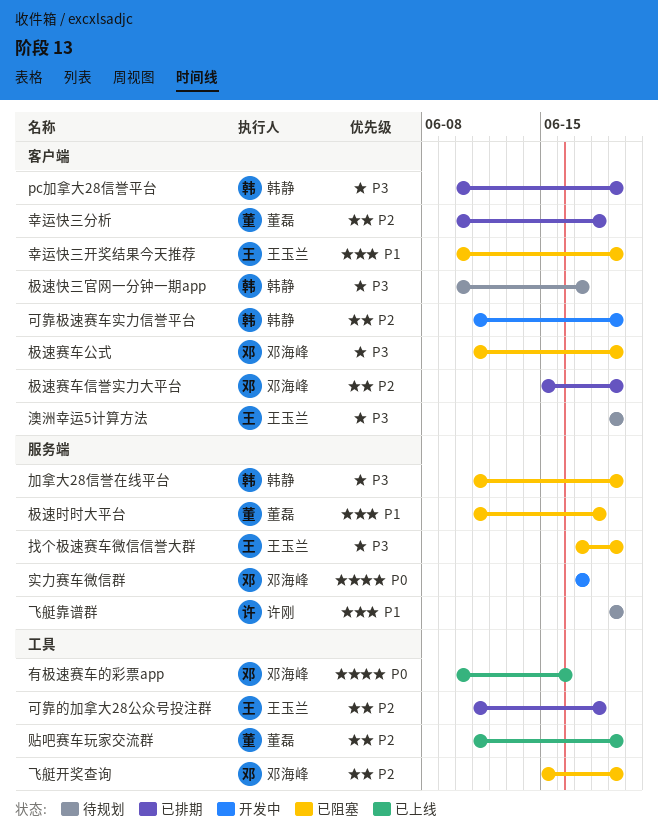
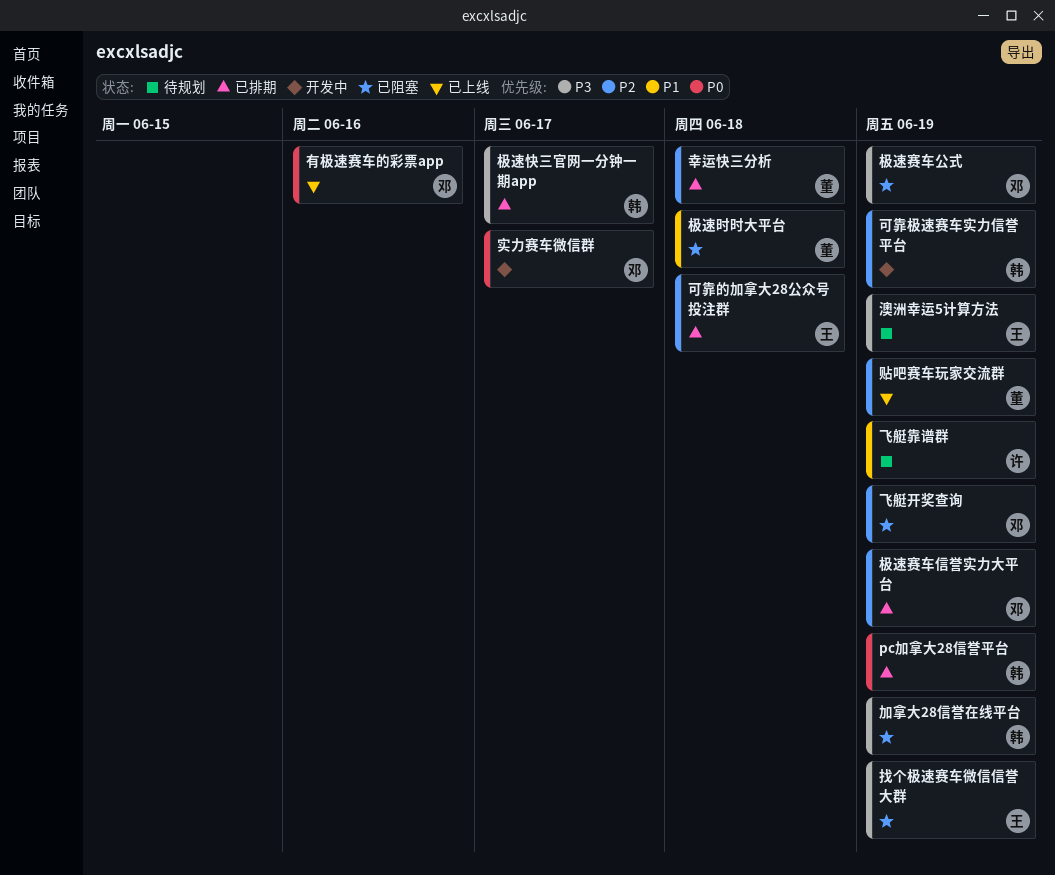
pc加拿大28信誉平台, priority: P3 -> P0
幸运快三开奖结果今天推荐: present -> none
极速快三官网一分钟一期app, status: 待规划 -> 已排期

